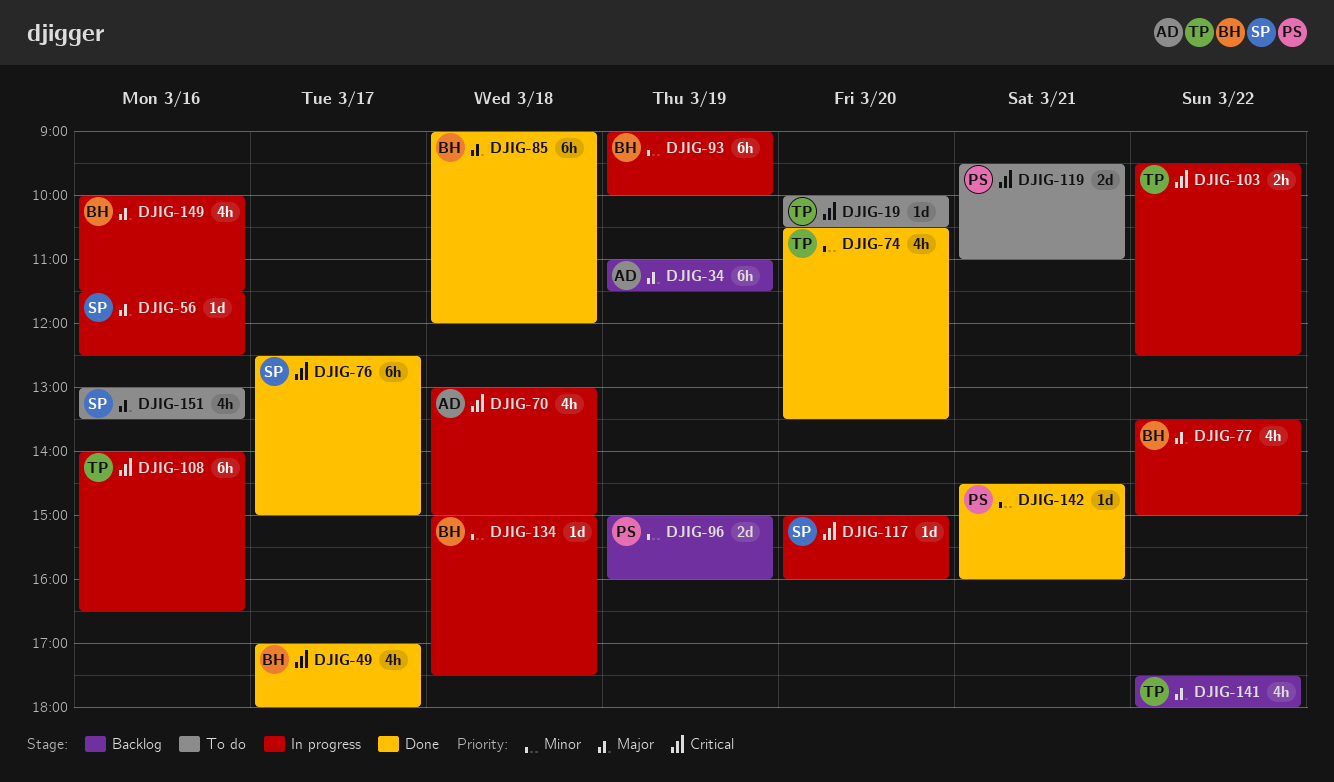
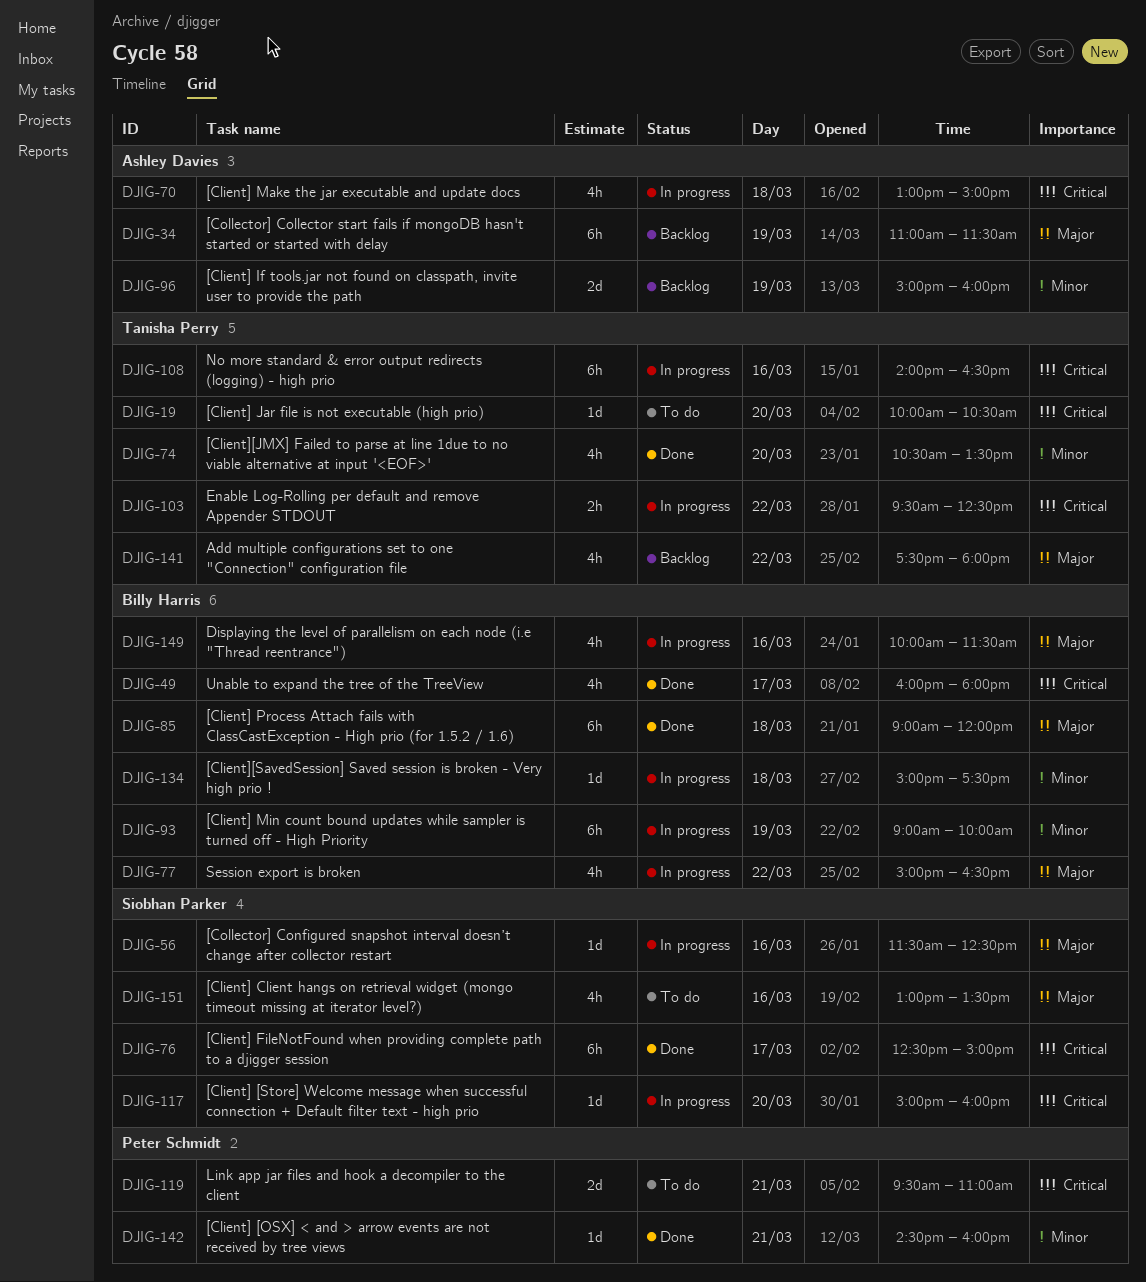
DJIG-49, begins: 17:00 -> 16:00
DJIG-77, begins: 13:30 -> 15:00
DJIG-77, ends: 15:00 -> 16:30
DJIG-96, owner: Peter Schmidt -> Ashley Davies

